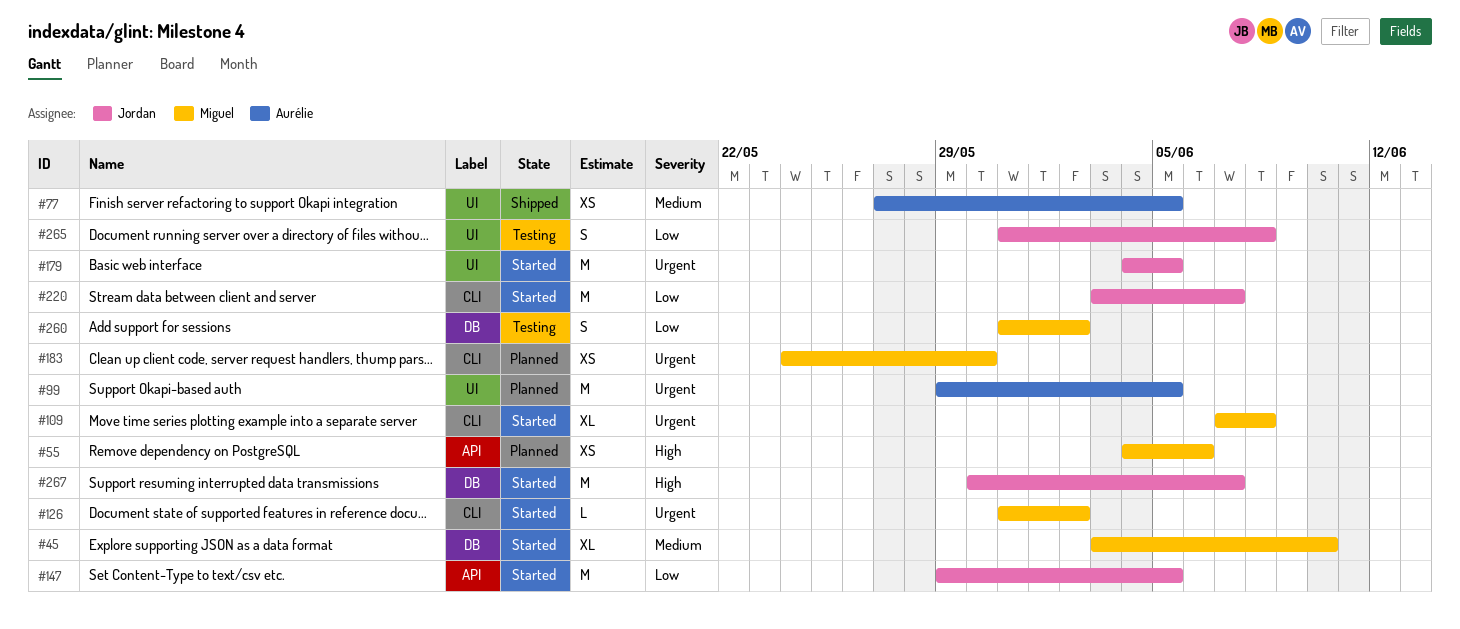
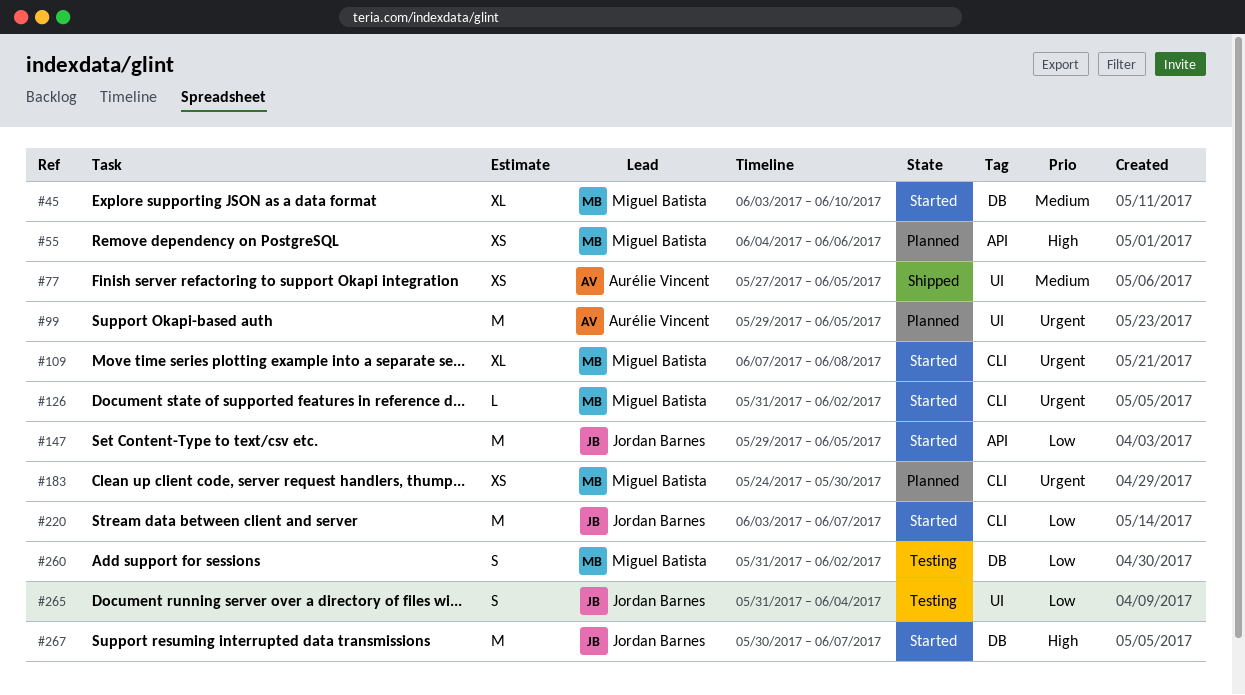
#179: present -> none
#265, due: Jun 8 -> Jun 4

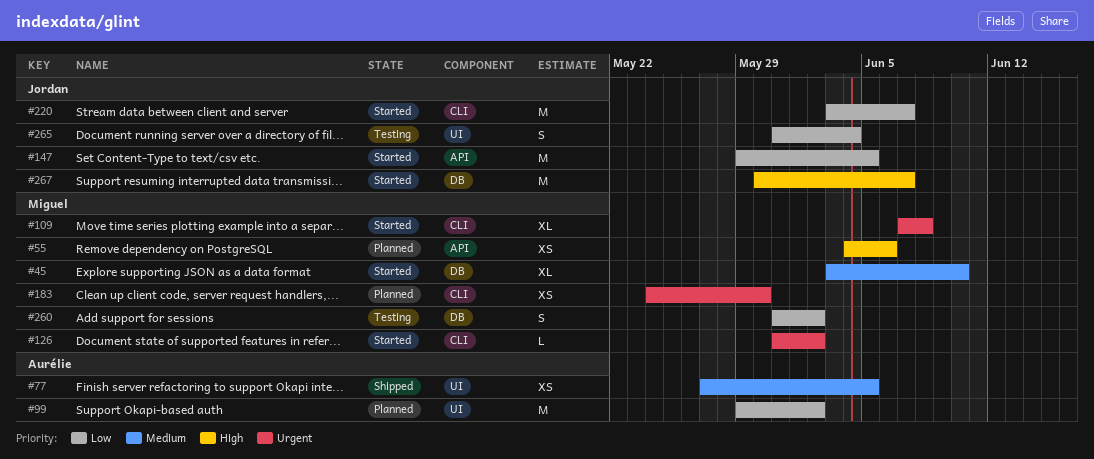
#99, priority: Urgent -> Low
#99, due: Jun 5 -> Jun 2

